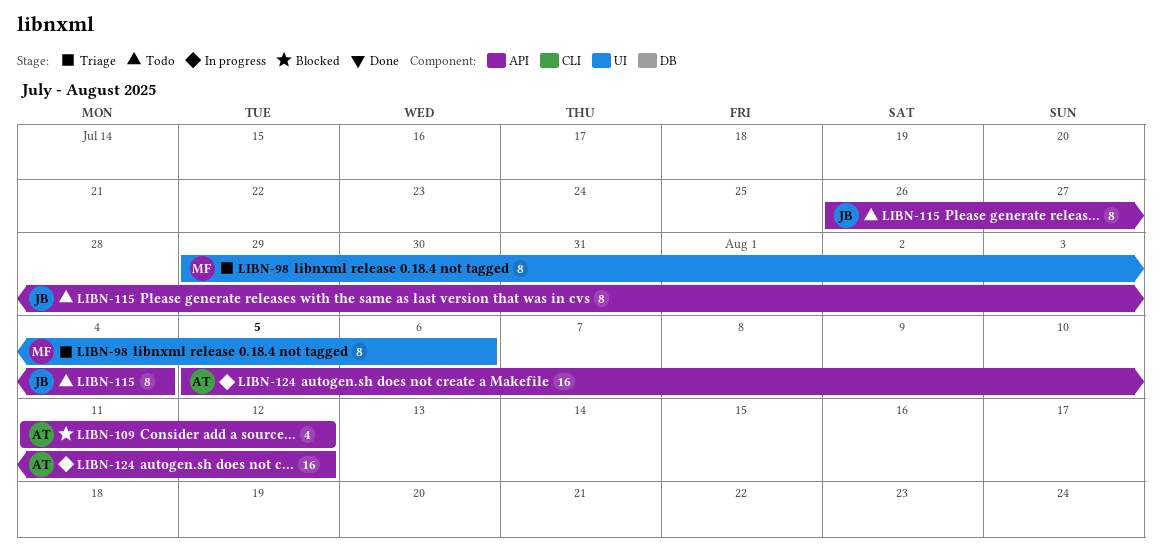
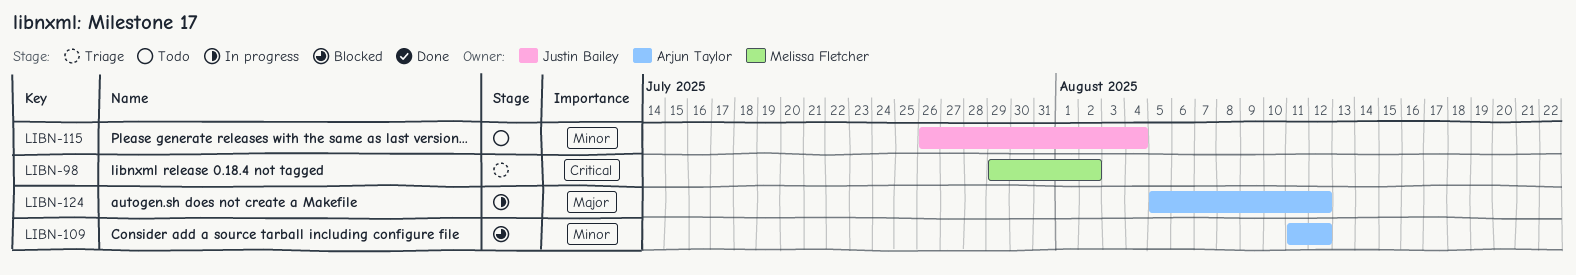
LIBN-98, due: Aug 6 -> Aug 2

